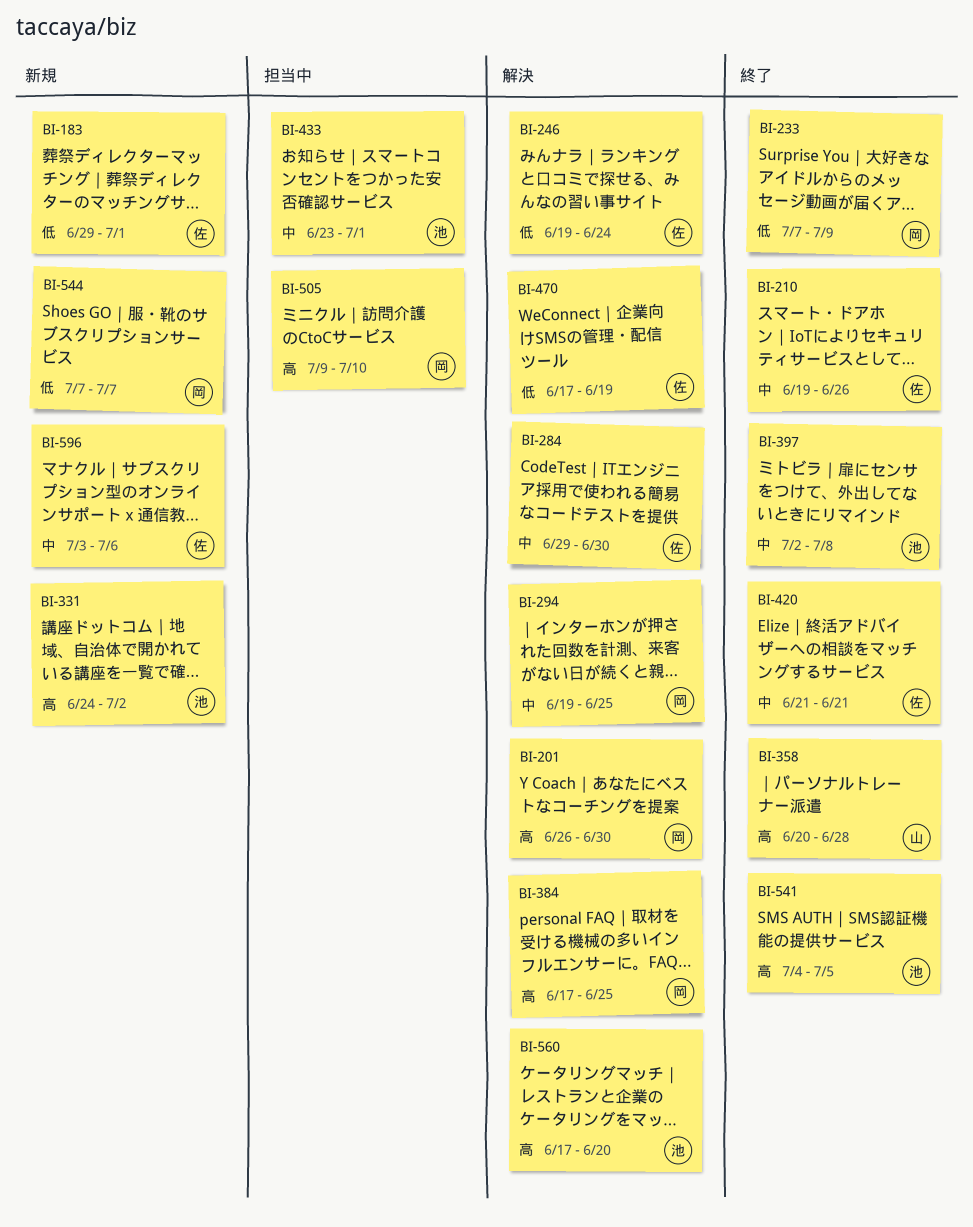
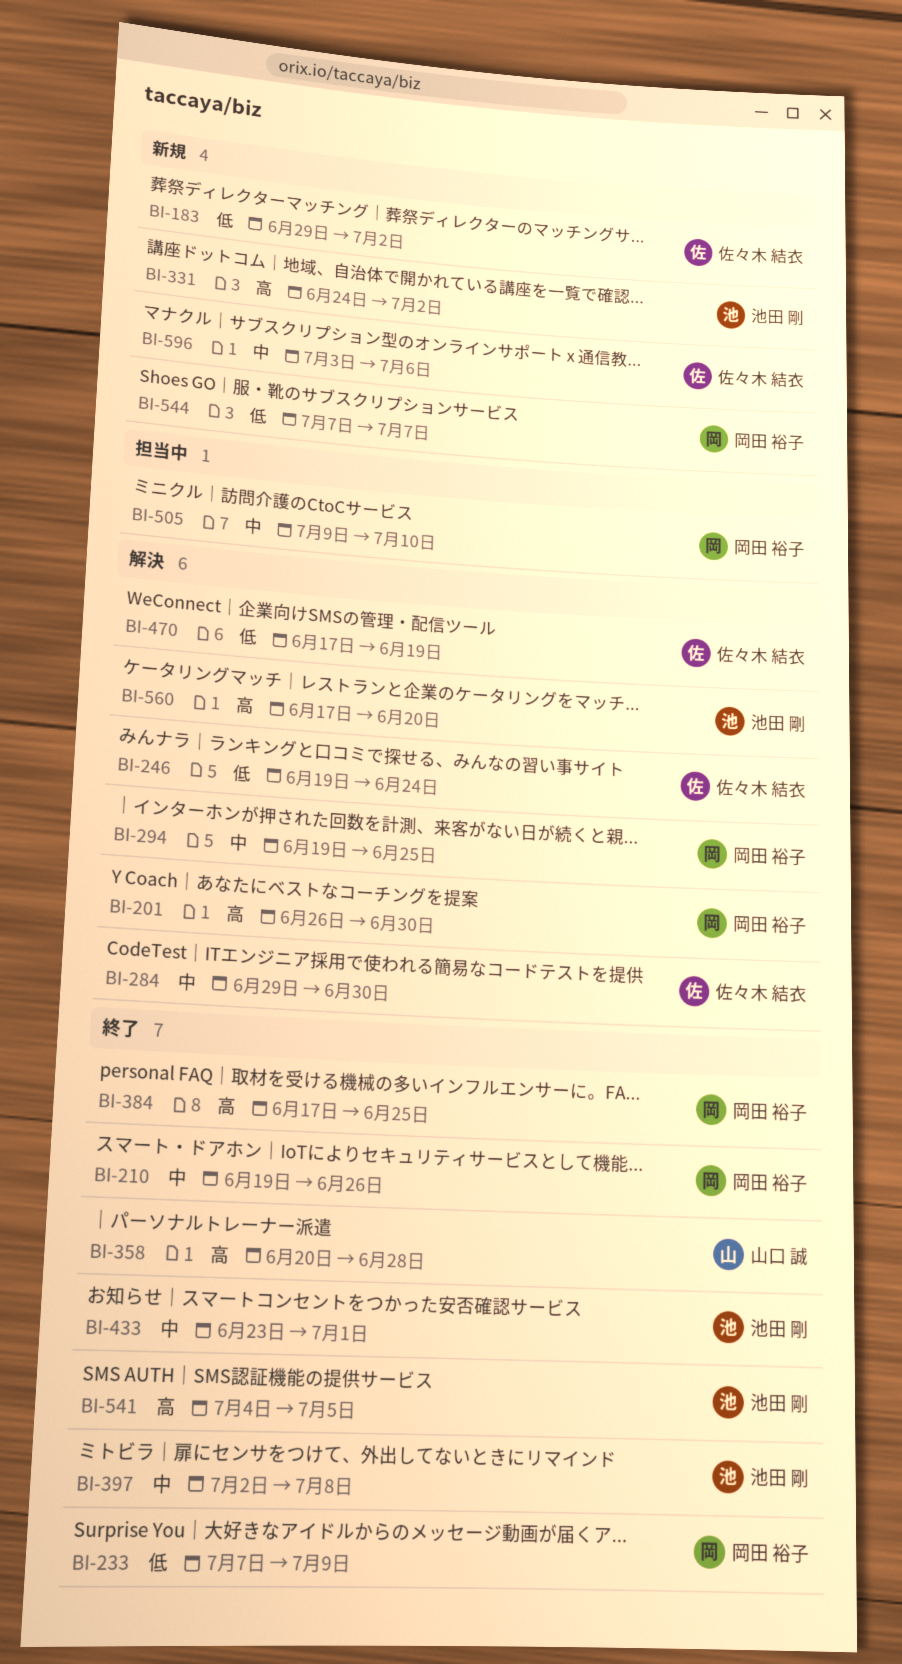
BI-183, due: Jul 1 -> Jul 2
BI-210, owner: 佐々木 結衣 -> 岡田 裕子
BI-384, status: 解決 -> 終了
BI-420: present -> none
BI-433, status: 担当中 -> 終了
BI-505, priority: 高 -> 中

